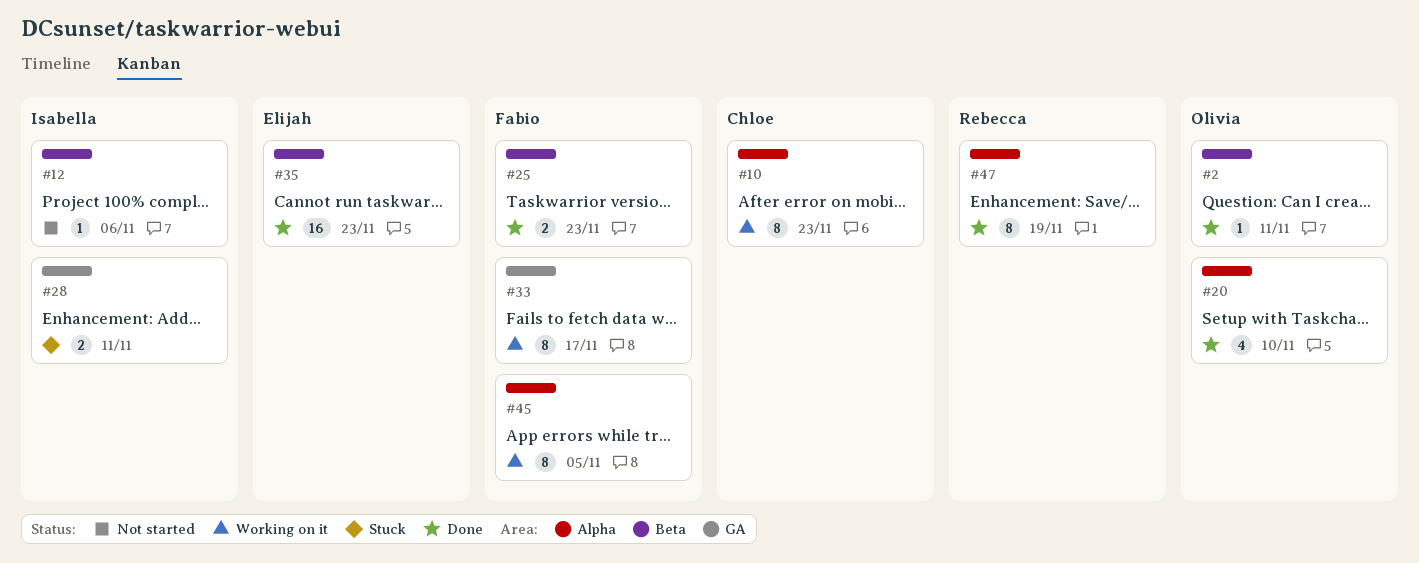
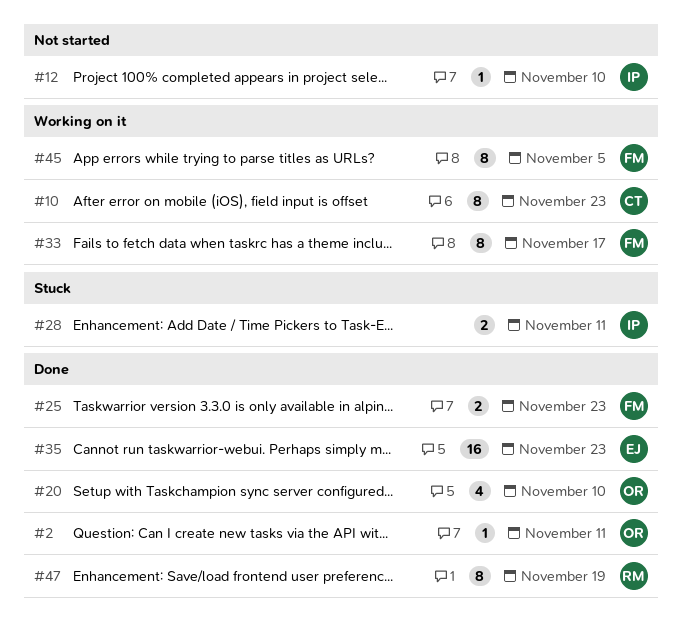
#12, due: Nov 6 -> Nov 10

